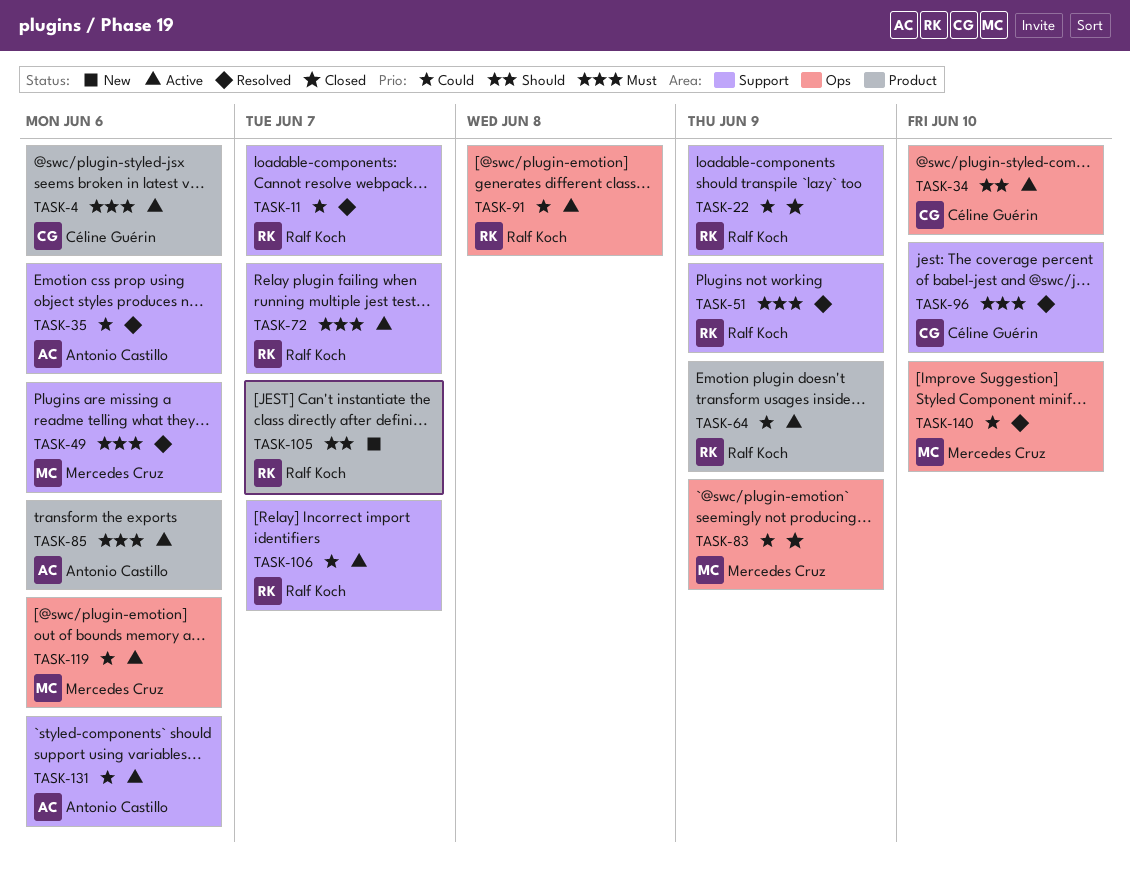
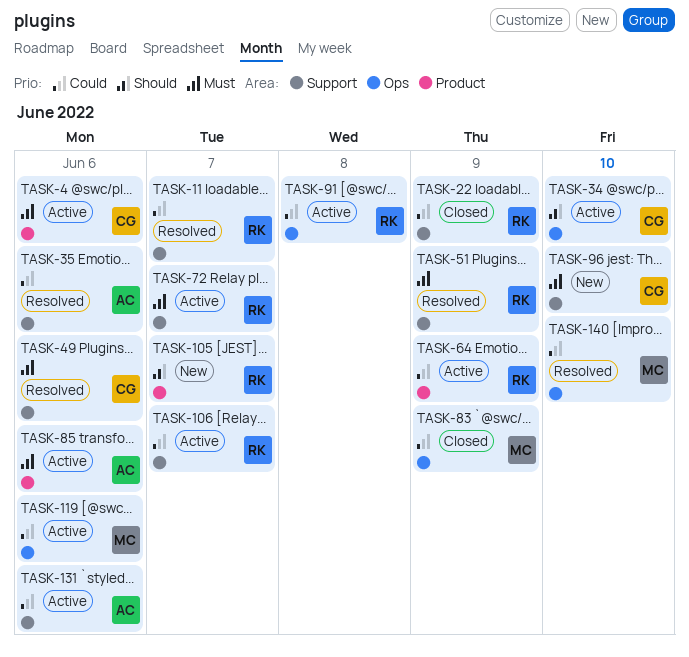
TASK-49, owner: Mercedes Cruz -> Céline Guérin
TASK-96, status: Resolved -> New

